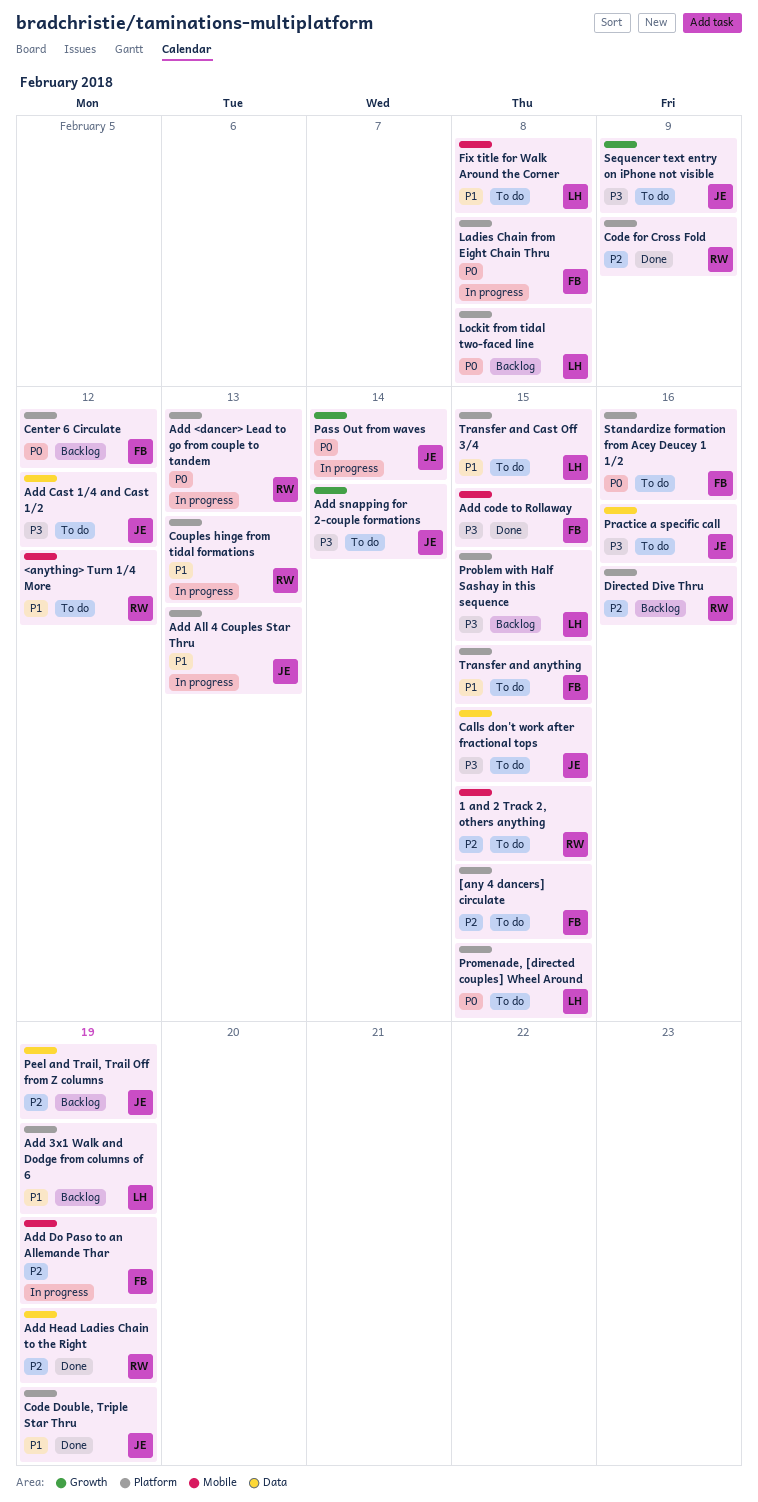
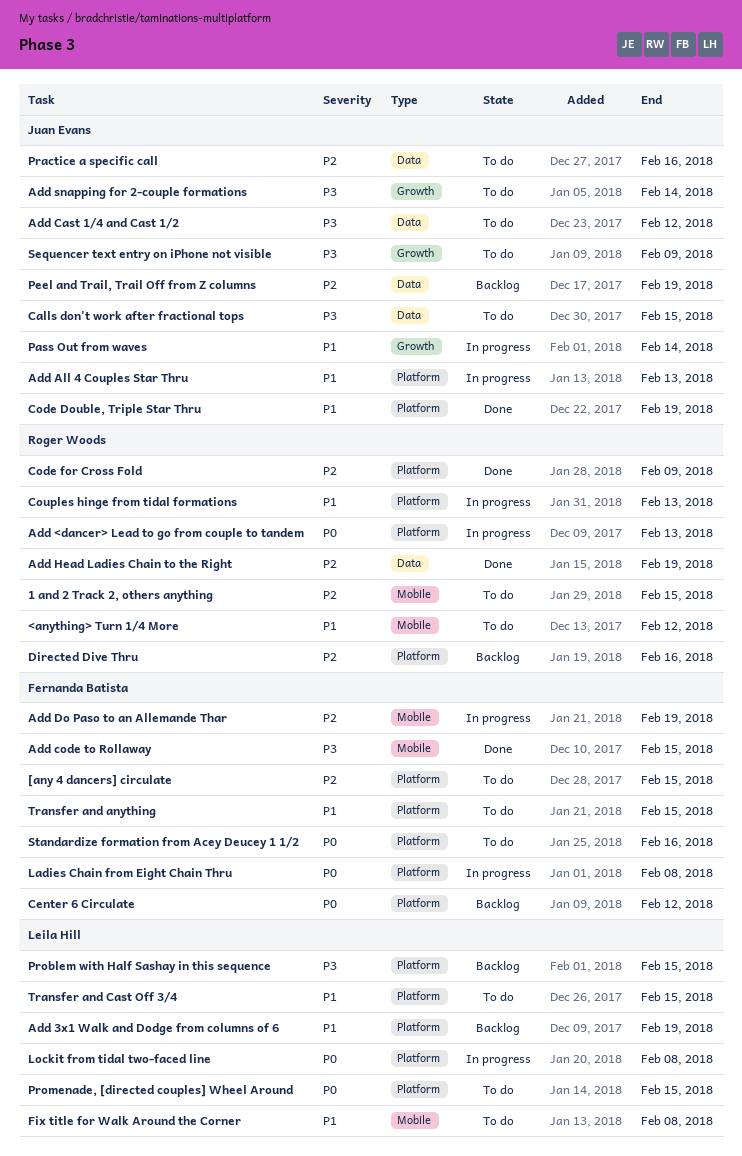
Lockit from tidal two-faced line, status: Backlog -> In progress
Pass Out from waves, priority: P0 -> P1
Practice a specific call, priority: P3 -> P2

